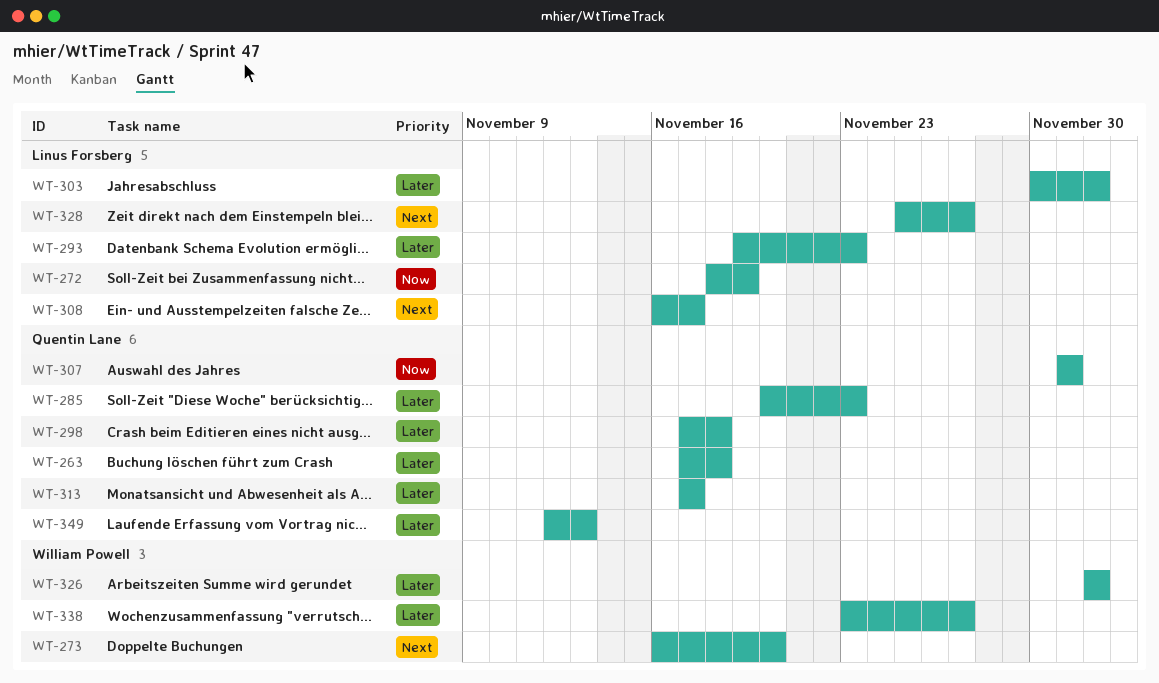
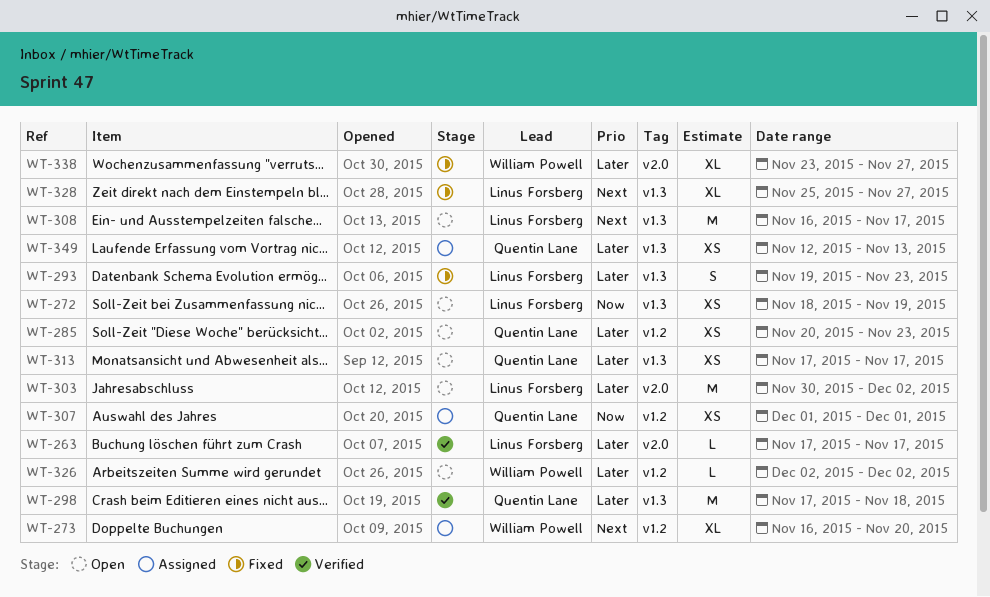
WT-263, owner: Quentin Lane -> Linus Forsberg
WT-263, due: Nov 18 -> Nov 17

